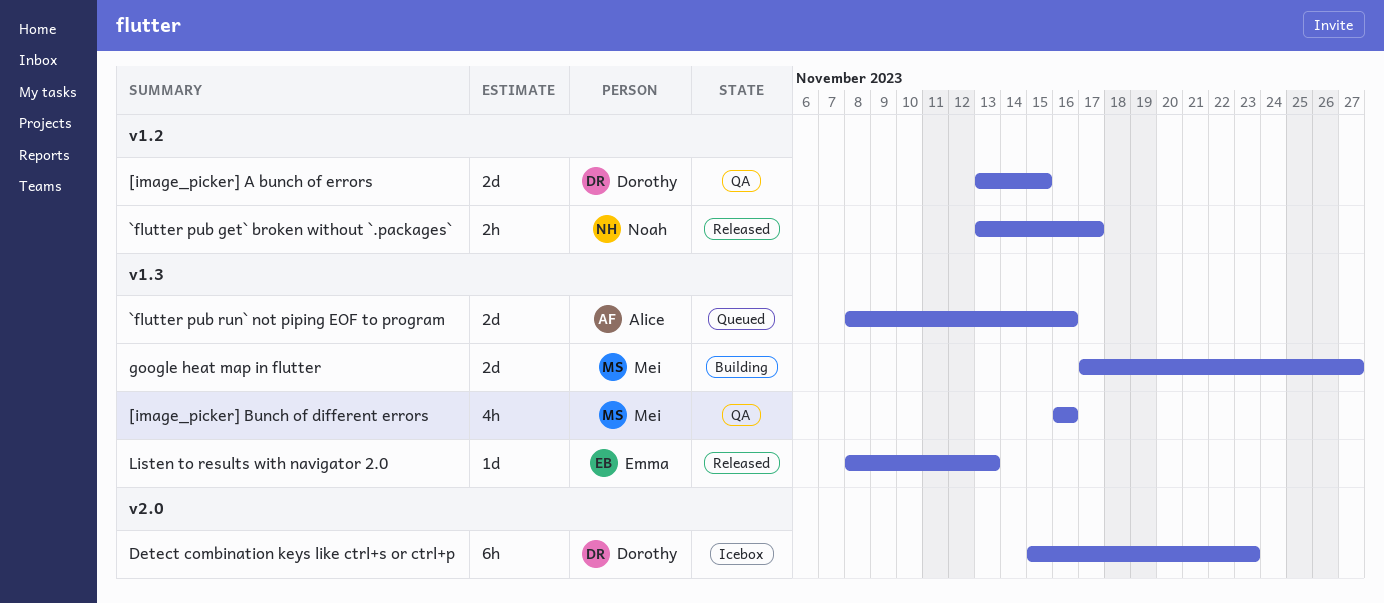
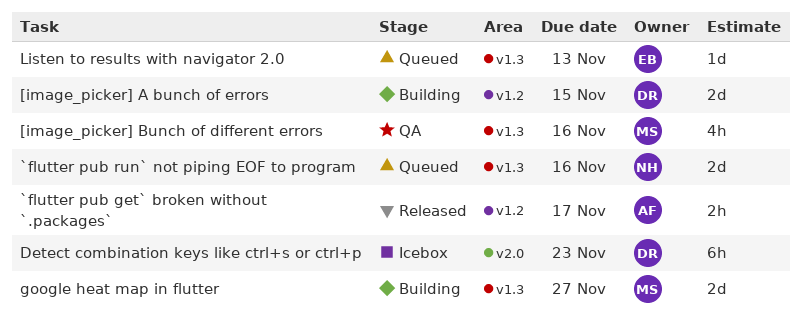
[image_picker] A bunch of errors, status: QA -> Building
`flutter pub get` broken without `.packages`, owner: Noah -> Alice
`flutter pub run` not piping EOF to program, owner: Alice -> Noah
Listen to results with navigator 2.0, status: Released -> Queued

